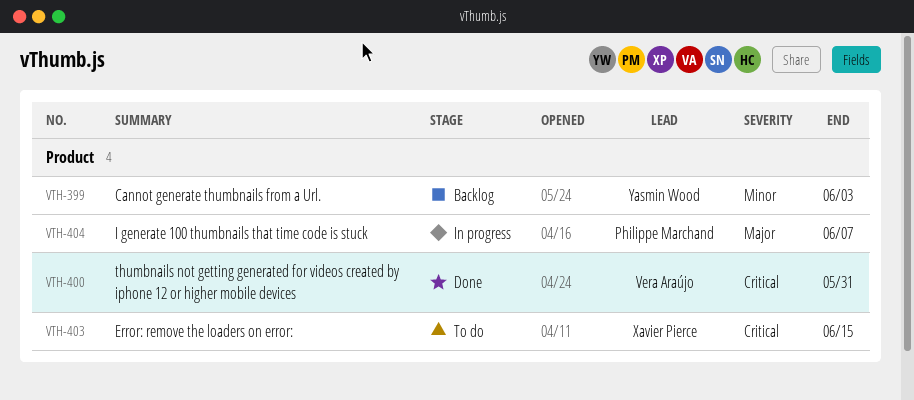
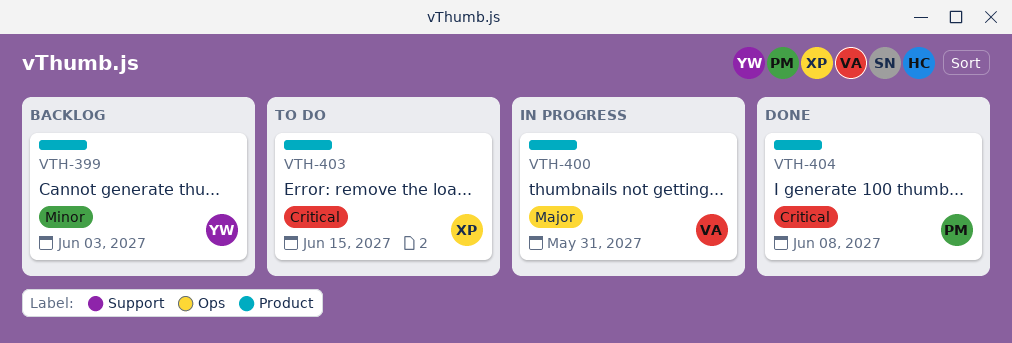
VTH-400, status: Done -> In progress
VTH-400, priority: Critical -> Major
VTH-404, status: In progress -> Done
VTH-404, priority: Major -> Critical
VTH-404, due: Jun 7 -> Jun 8

